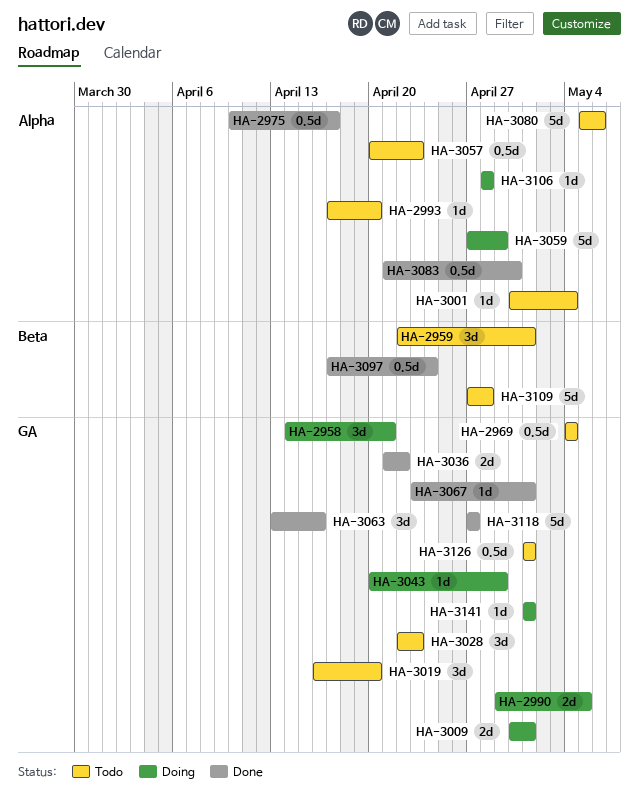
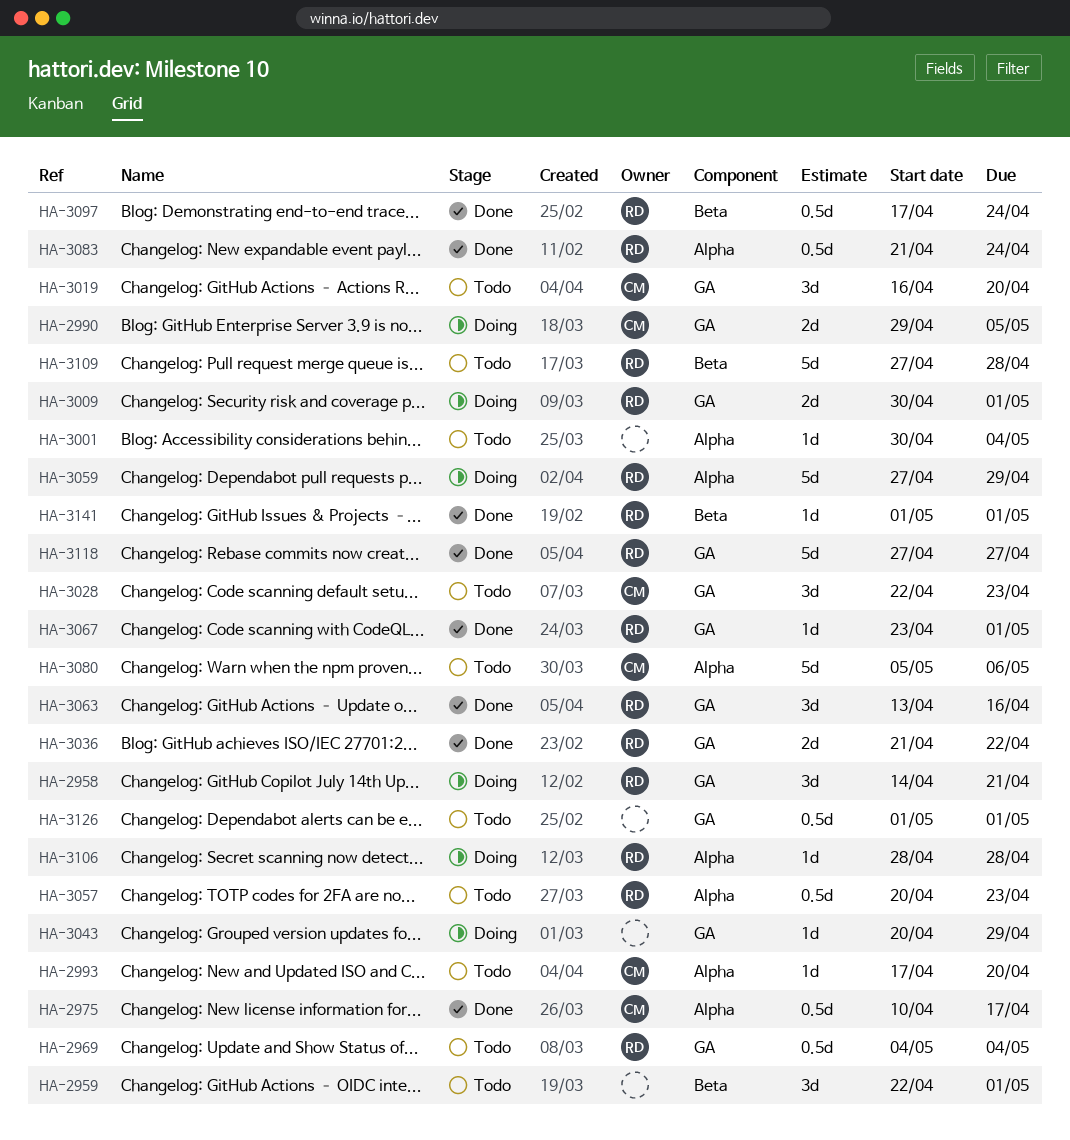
HA-3083, due: Apr 30 -> Apr 24
HA-3141, status: Doing -> Done
HA-3141, label: GA -> Beta

